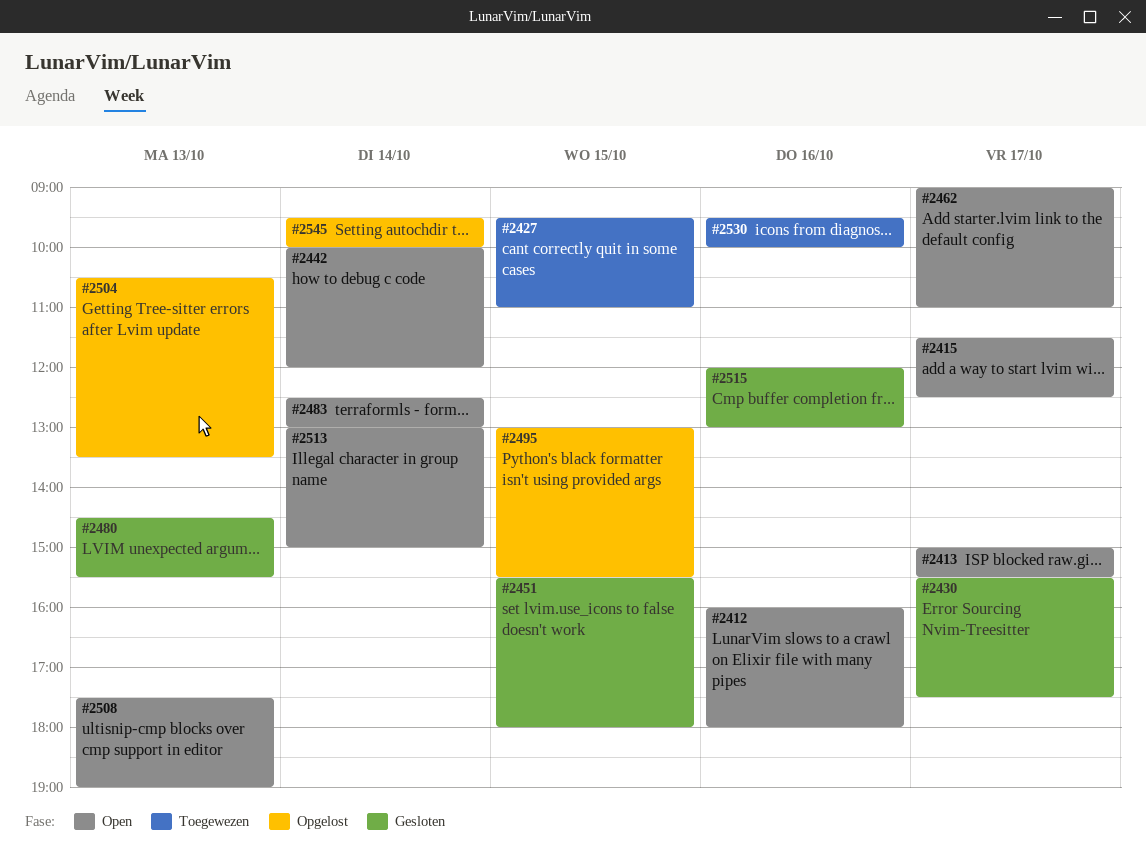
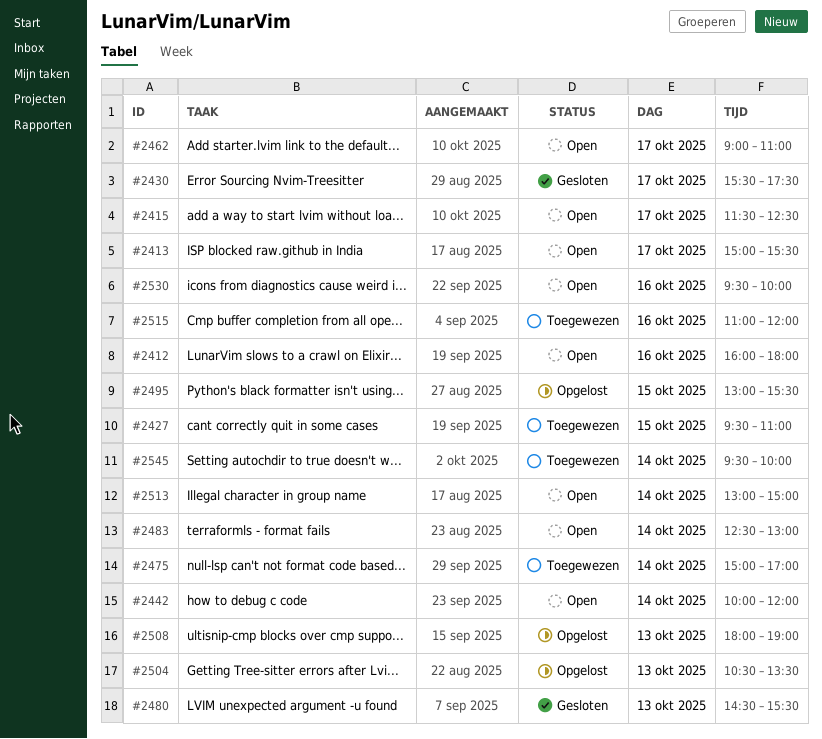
#2451: present -> none
#2475: none -> present
#2508, status: Open -> Opgelost
#2508, begins: 17:30 -> 18:00
#2515, status: Gesloten -> Toegewezen
#2515, begins: 12:00 -> 11:00
#2515, ends: 13:00 -> 12:00
#2530, status: Toegewezen -> Open
#2545, status: Opgelost -> Toegewezen

